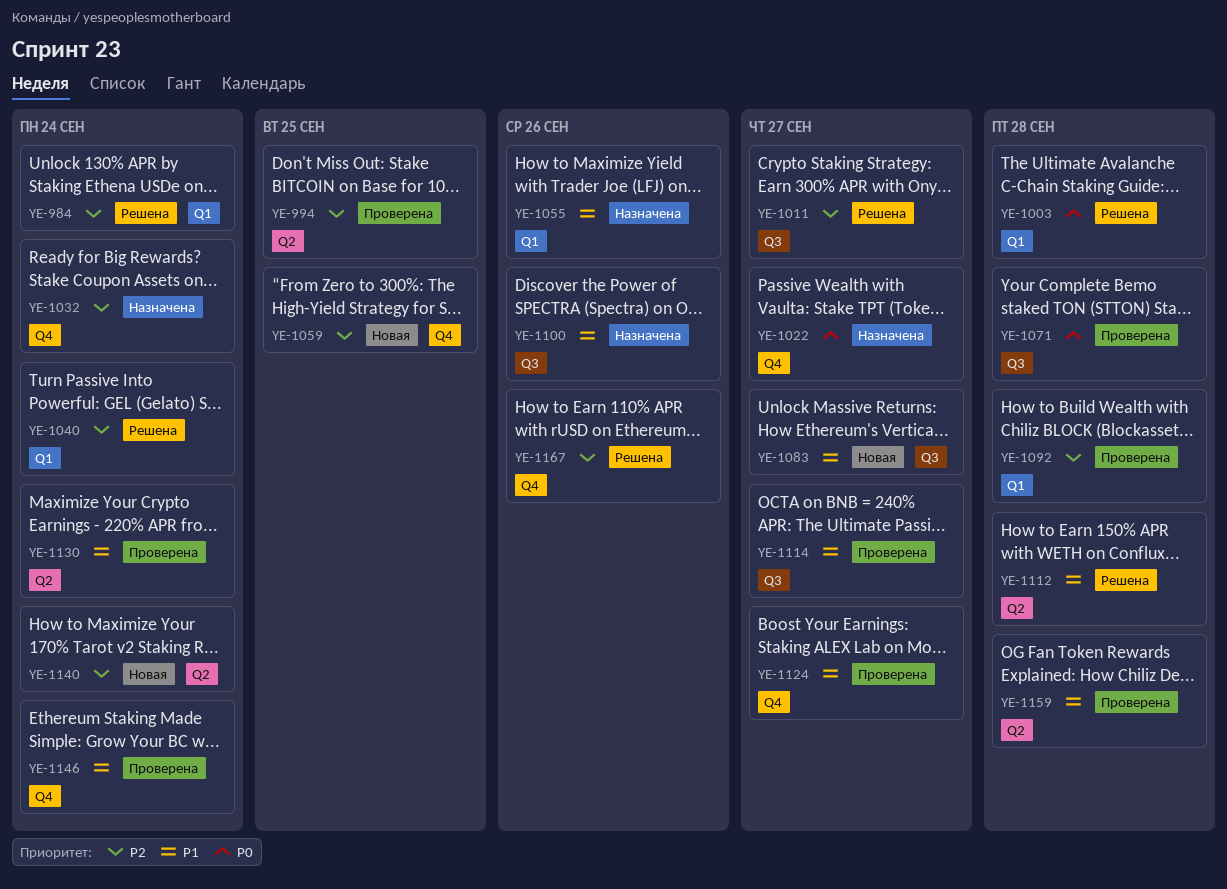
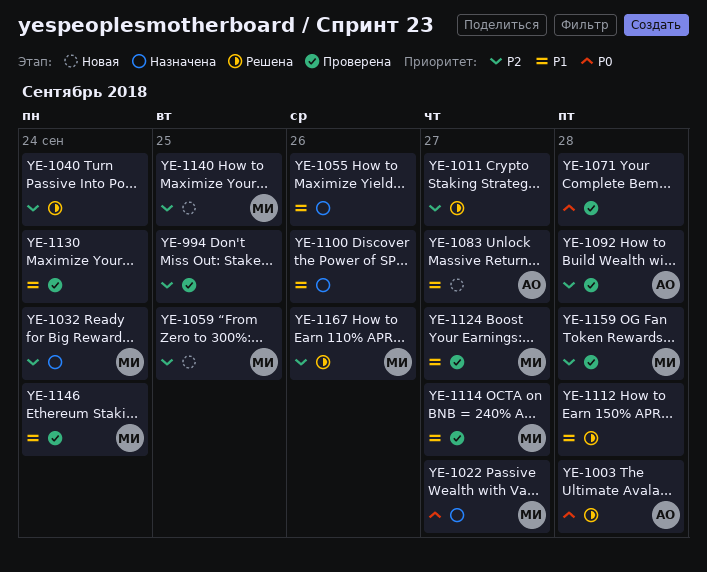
YE-984: present -> none
YE-1140, due: Sep 24 -> Sep 25
YE-1159, priority: P1 -> P2

